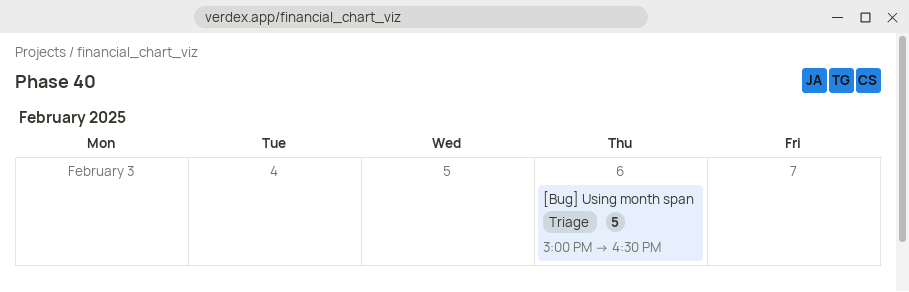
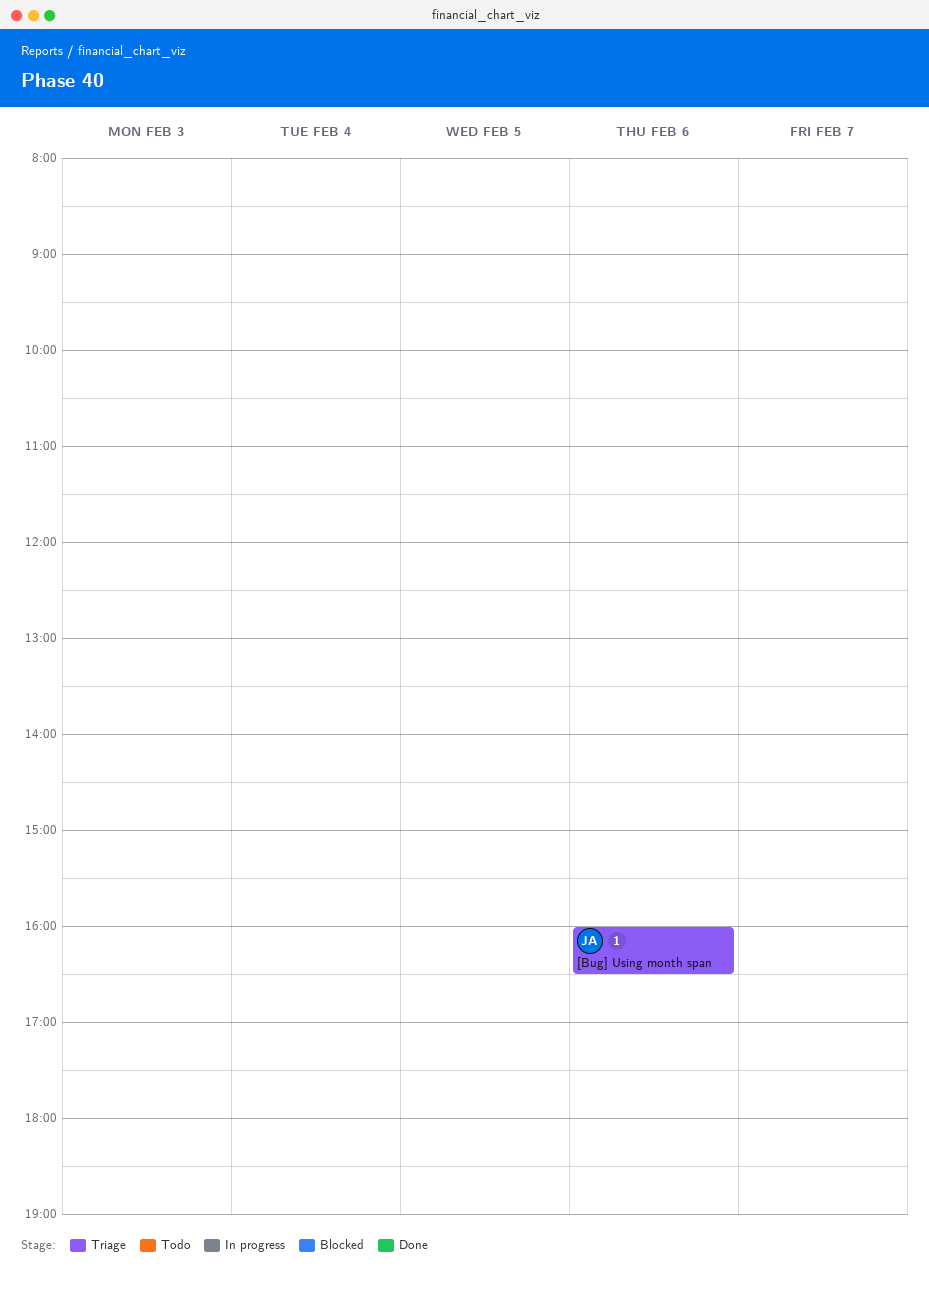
[Bug] Using month span, estimate: 5 -> 1
[Bug] Using month span, begins: 15:00 -> 16:00

